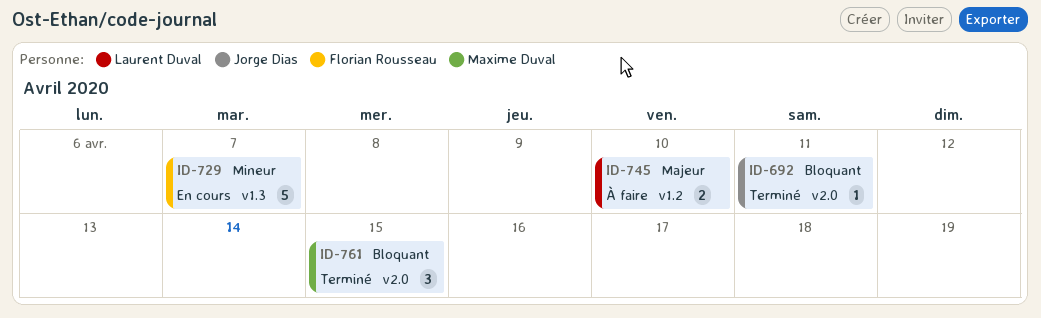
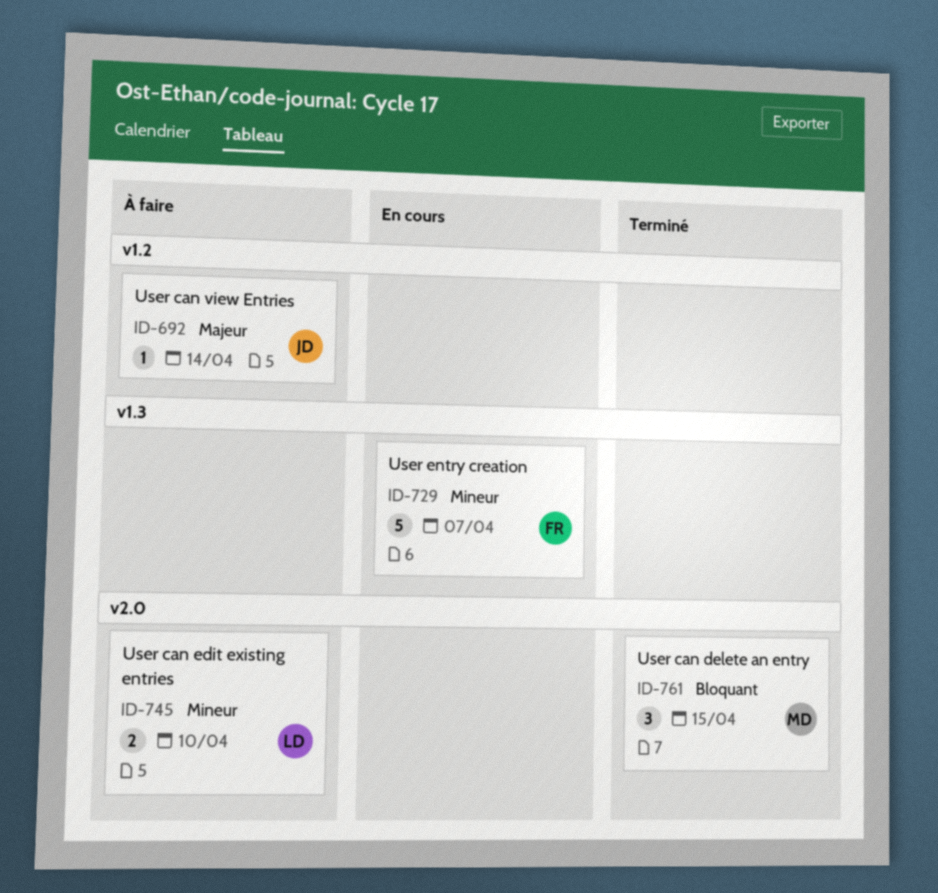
ID-692, status: Terminé -> À faire
ID-692, priority: Bloquant -> Majeur
ID-692, label: v2.0 -> v1.2
ID-692, due: Apr 11 -> Apr 14
ID-745, priority: Majeur -> Mineur
ID-745, label: v1.2 -> v2.0

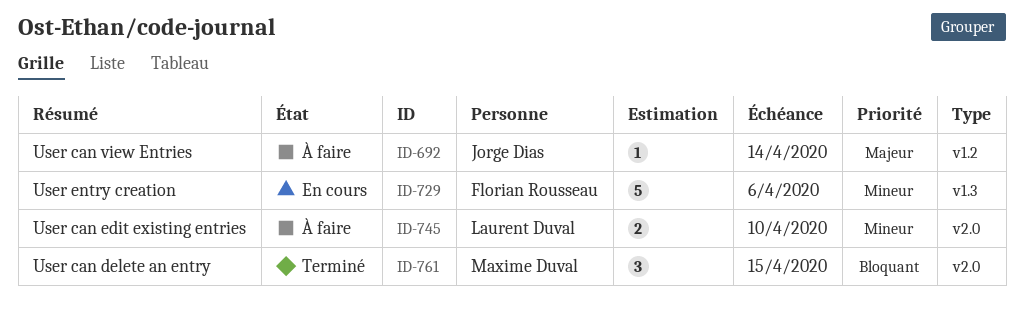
ID-729, due: Apr 7 -> Apr 6

